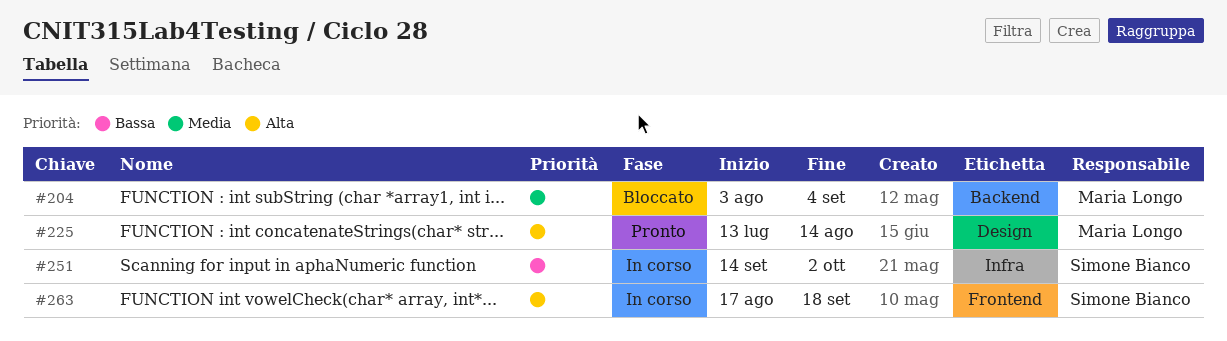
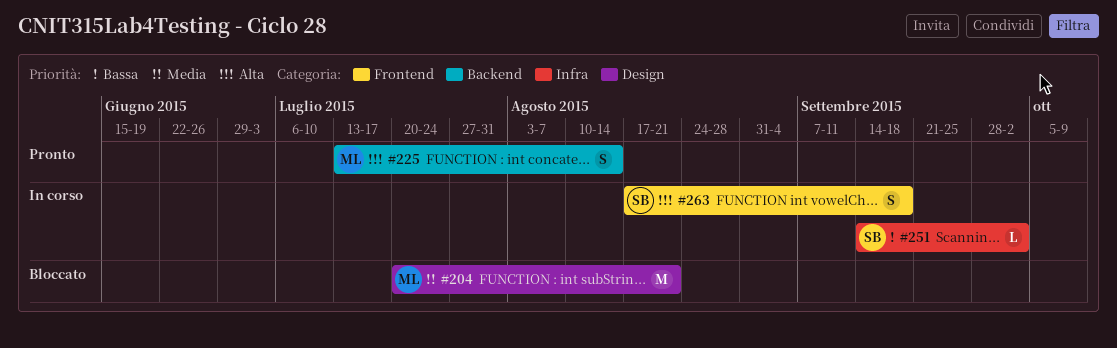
#204, label: Backend -> Design
#204, start: Aug 3 -> Jul 20
#204, due: Sep 4 -> Aug 21
#225, label: Design -> Backend

